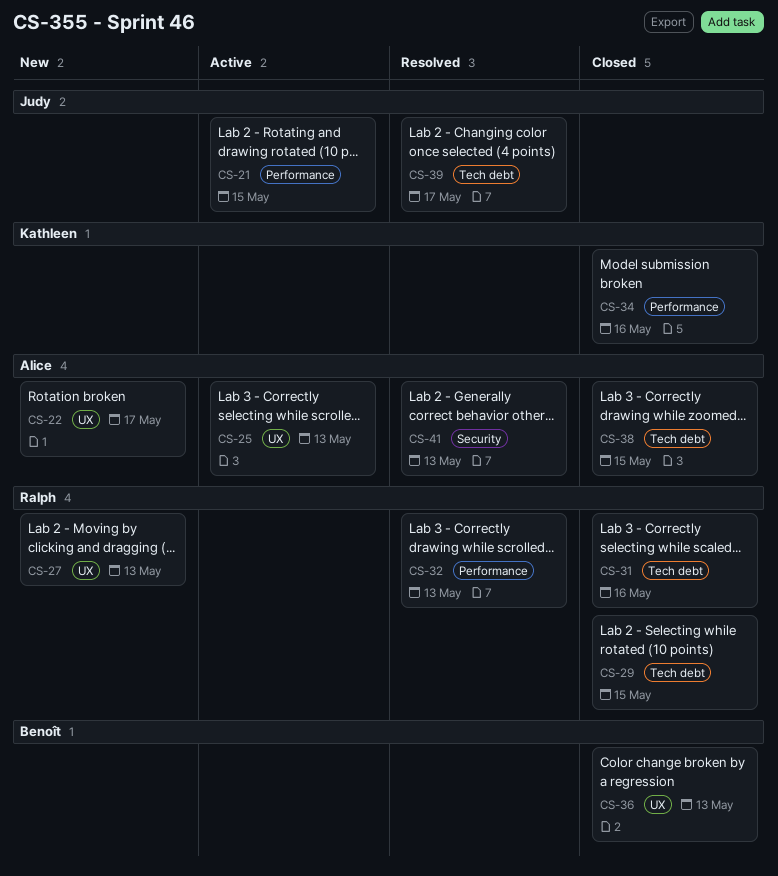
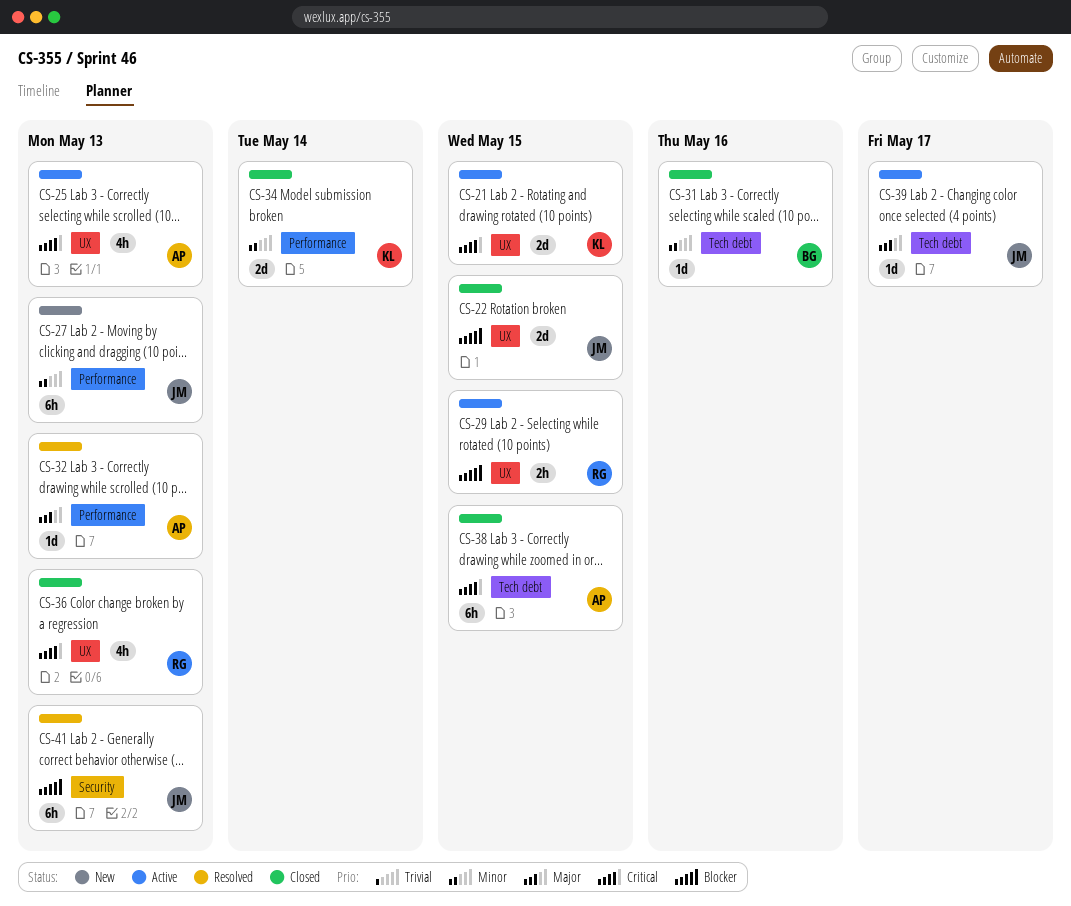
CS-21, owner: Judy -> Kathleen
CS-21, label: Performance -> UX
CS-22, status: New -> Closed
CS-22, owner: Alice -> Judy
CS-22, due: May 17 -> May 15
CS-27, owner: Ralph -> Judy
CS-27, label: UX -> Performance
CS-29, status: Closed -> Active
CS-29, label: Tech debt -> UX
CS-31, owner: Ralph -> Benoît
CS-32, owner: Ralph -> Alice
CS-34, due: May 16 -> May 14
CS-36, owner: Benoît -> Ralph
CS-39, status: Resolved -> Active
CS-41, owner: Alice -> Judy

